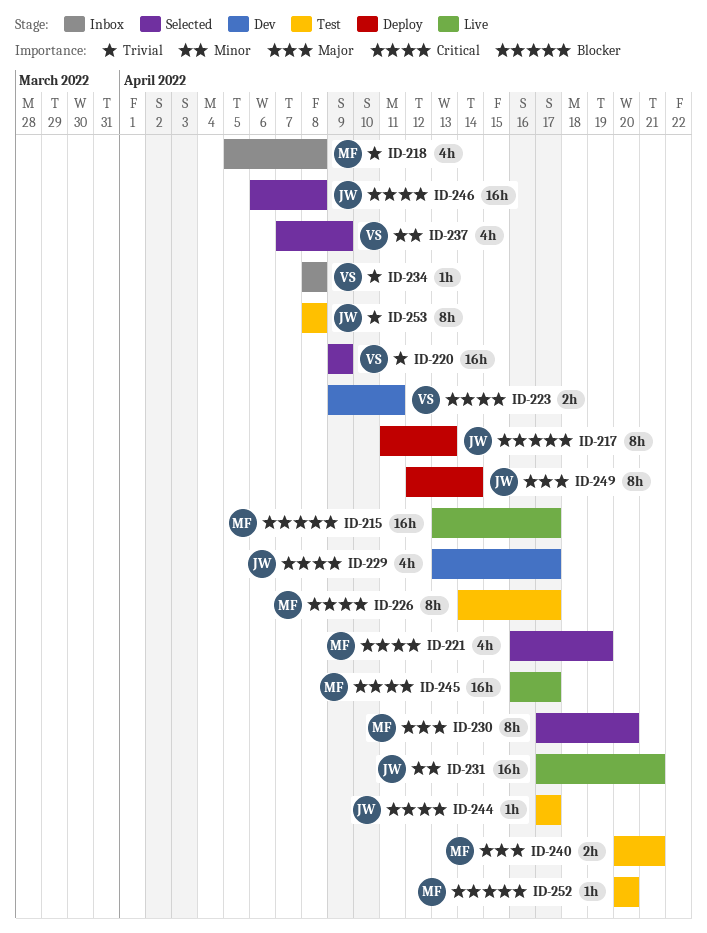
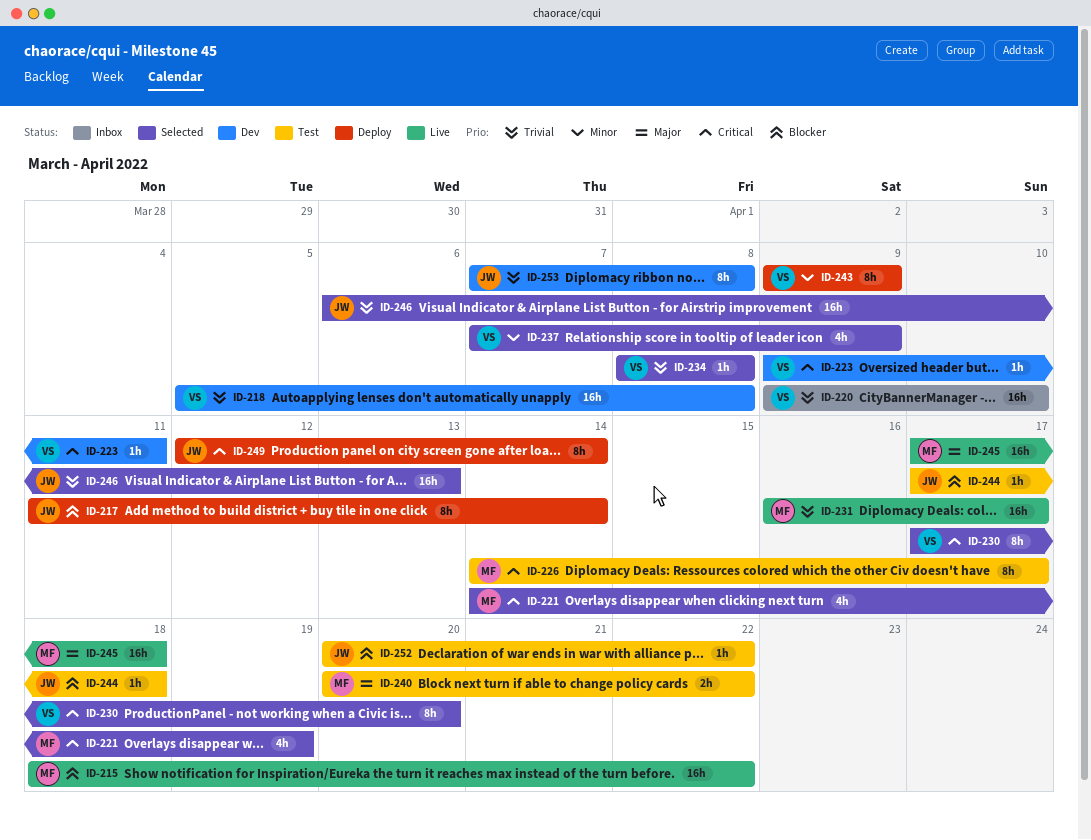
ID-215, start: Apr 13 -> Apr 18
ID-215, due: Apr 17 -> Apr 22
ID-217, due: Apr 13 -> Apr 14
ID-218, status: Inbox -> Dev
ID-218, owner: MF -> VS
ID-218, estimate: 4h -> 16h
ID-220, status: Selected -> Inbox
ID-220, due: Apr 9 -> Apr 10
ID-221, start: Apr 16 -> Apr 14
ID-223, estimate: 2h -> 1h
ID-229: present -> none
ID-230, owner: MF -> VS
ID-230, priority: Major -> Critical
ID-231, owner: JW -> MF
ID-231, priority: Minor -> Trivial
ID-231, start: Apr 17 -> Apr 16
ID-231, due: Apr 21 -> Apr 17
ID-234, status: Inbox -> Selected
ID-240, due: Apr 21 -> Apr 22
ID-243: none -> present
ID-244, priority: Critical -> Blocker
ID-244, due: Apr 17 -> Apr 18
ID-245, priority: Critical -> Major
ID-245, start: Apr 16 -> Apr 17
ID-245, due: Apr 17 -> Apr 18
ID-246, priority: Critical -> Trivial
ID-246, due: Apr 8 -> Apr 13
ID-249, priority: Major -> Critical
ID-252, owner: MF -> JW
ID-252, due: Apr 20 -> Apr 22
ID-253, status: Test -> Dev
ID-253, start: Apr 8 -> Apr 7

